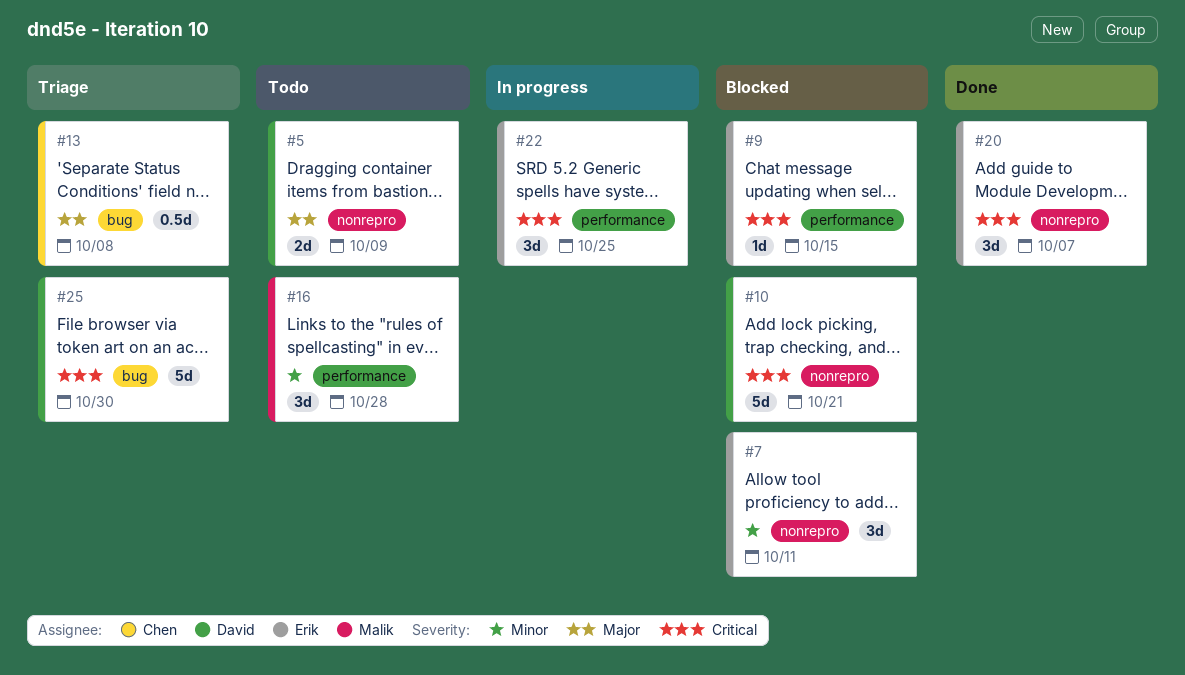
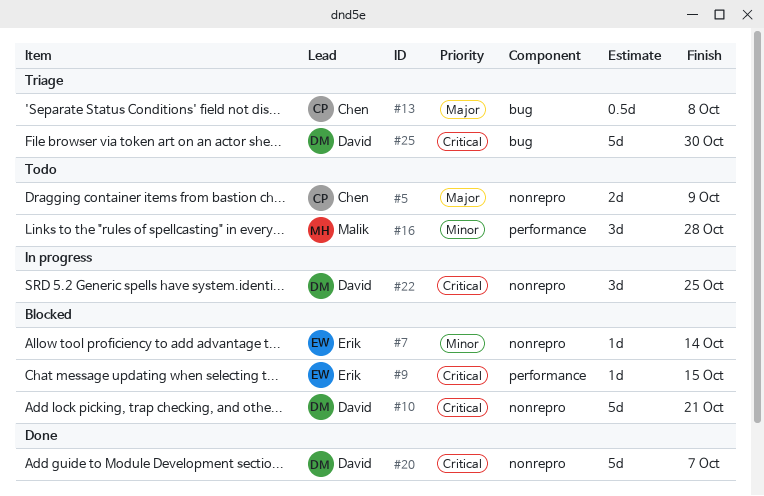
#5, owner: David -> Chen
#7, estimate: 3d -> 1d
#7, due: Oct 11 -> Oct 14
#20, owner: Erik -> David
#20, estimate: 3d -> 5d
#22, owner: Erik -> David
#22, label: performance -> nonrepro

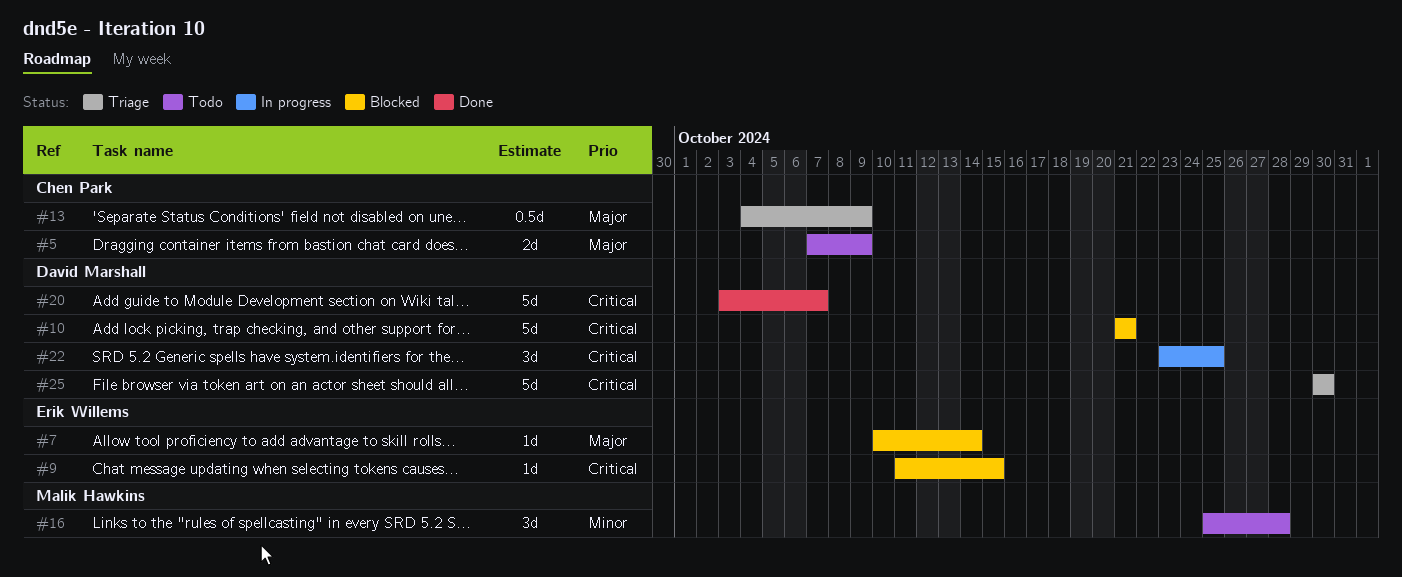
#7, priority: Minor -> Major
#13, due: Oct 8 -> Oct 9

